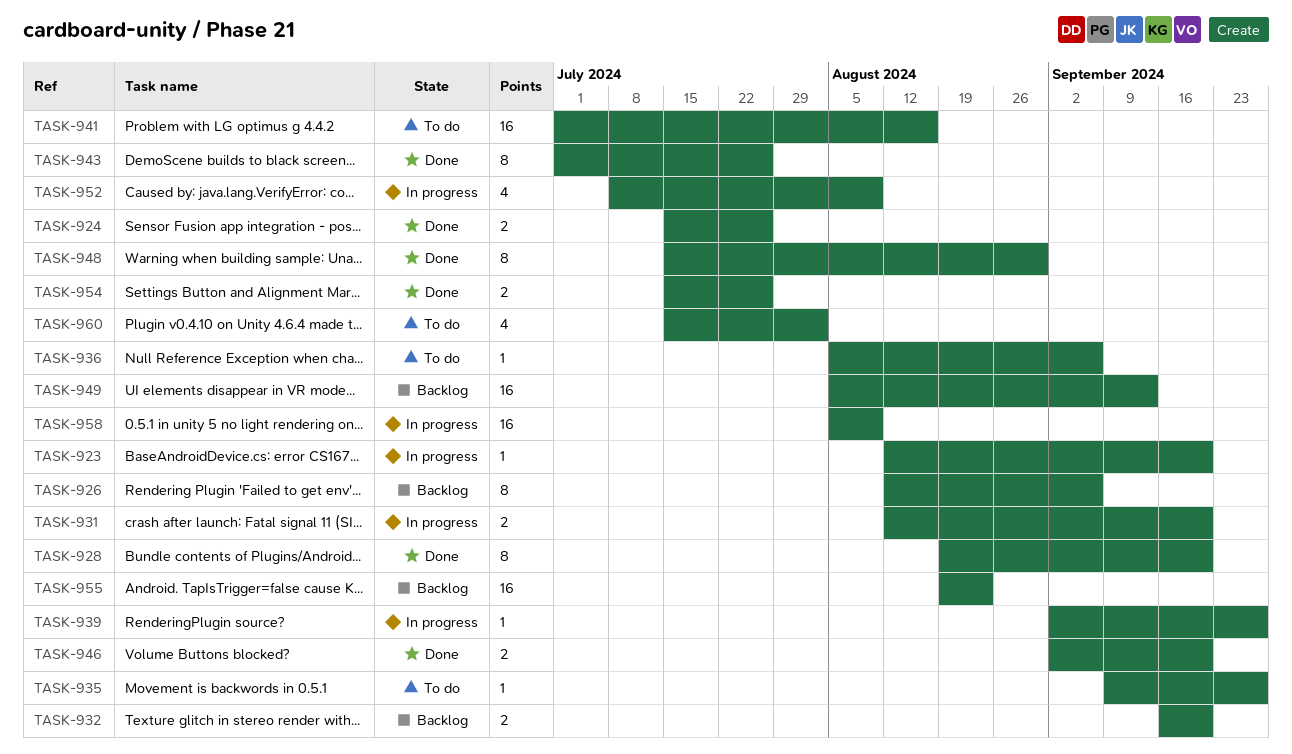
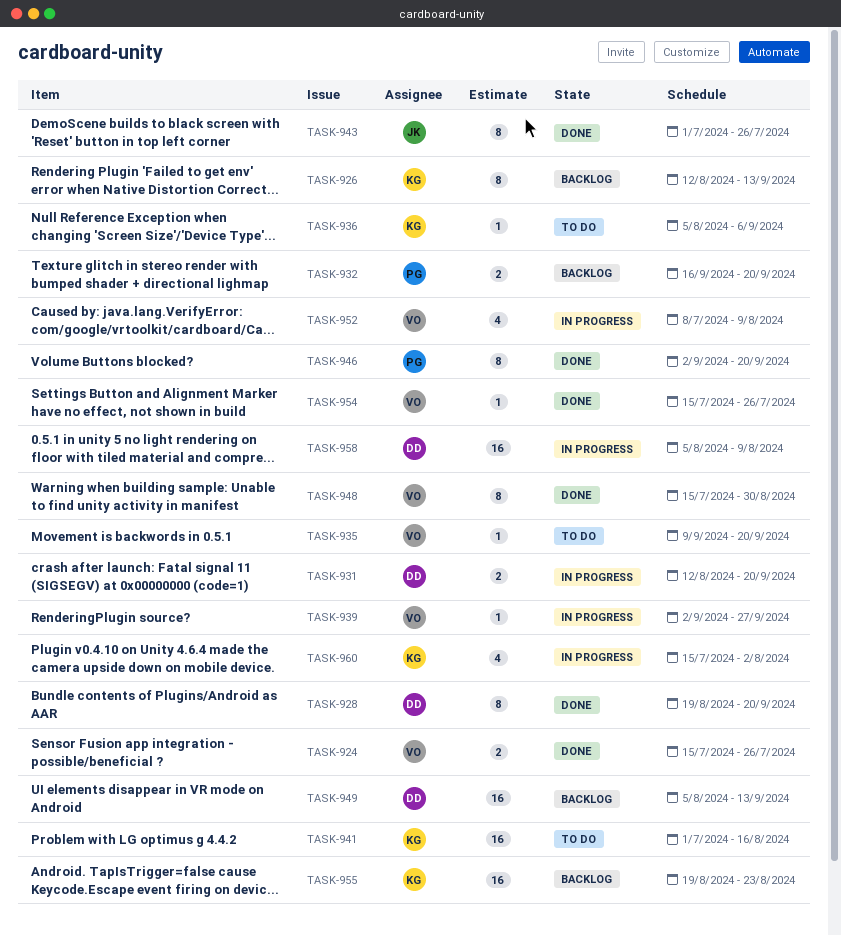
TASK-923: present -> none
TASK-926, due: Sep 6 -> Sep 13
TASK-935, due: Sep 27 -> Sep 20
TASK-946, estimate: 2 -> 8
TASK-954, estimate: 2 -> 1
TASK-960, status: To do -> In progress

